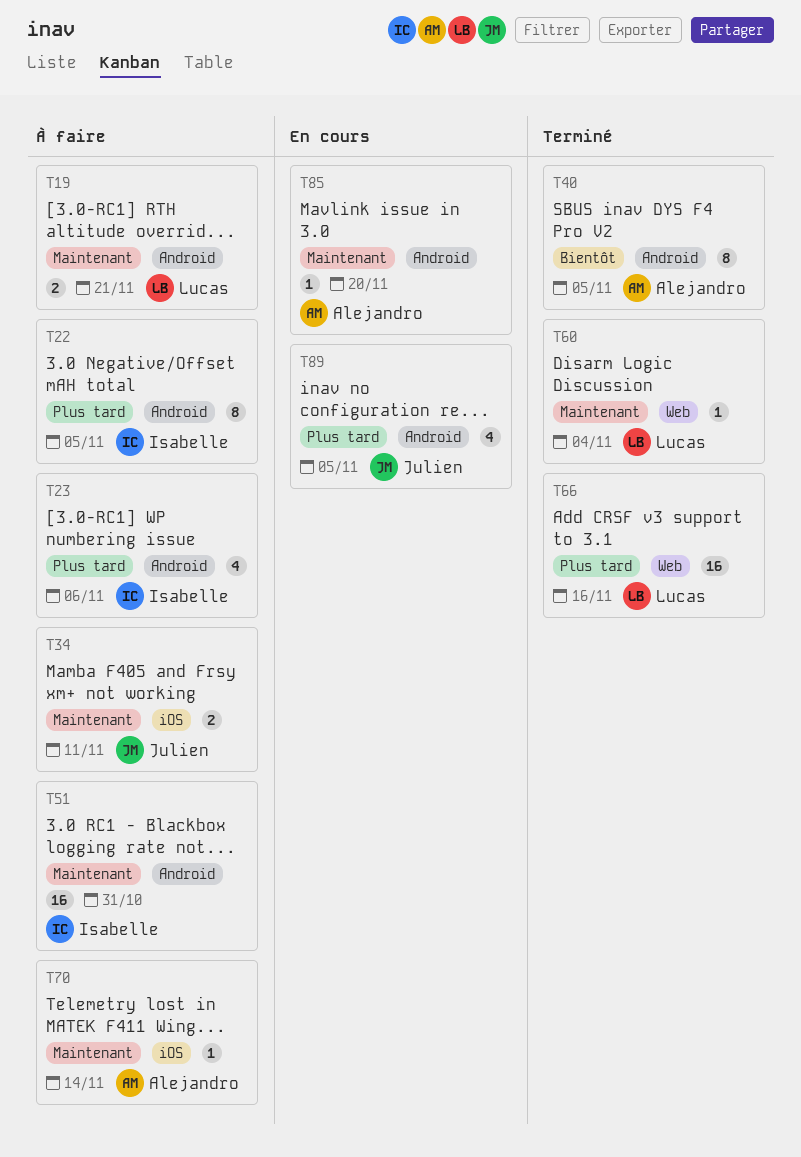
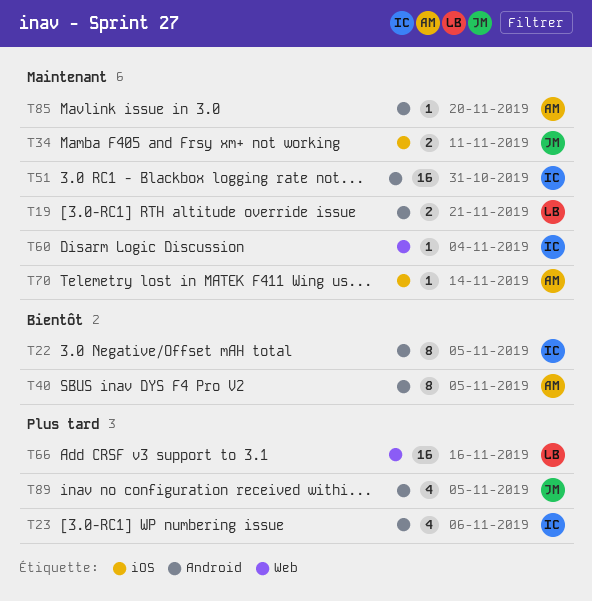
T22, priority: Plus tard -> Bientôt
T60, owner: Lucas -> Isabelle

